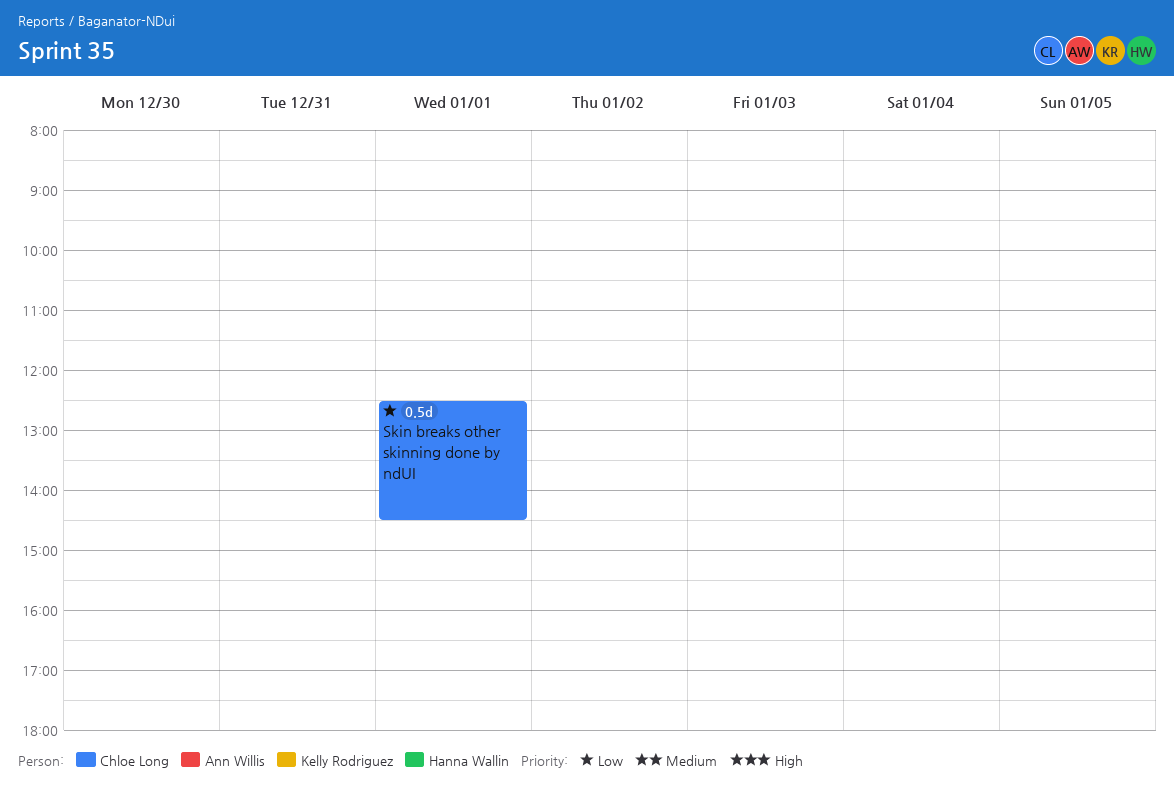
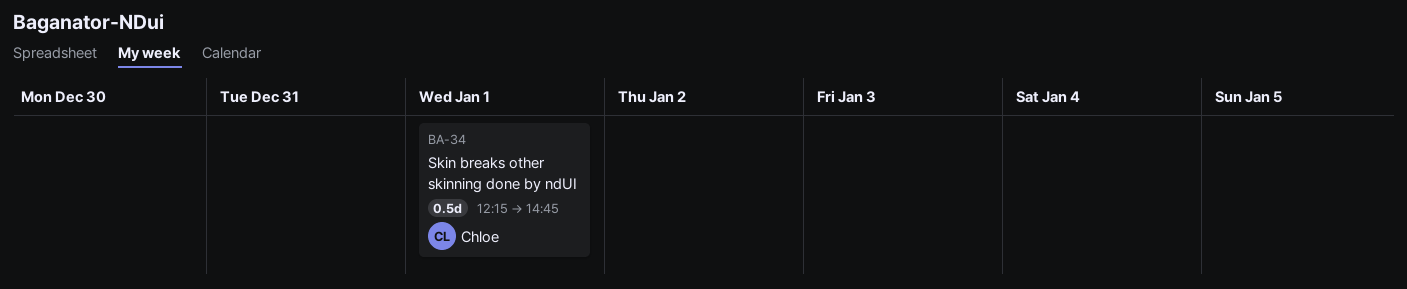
Skin breaks other skinning done by ndUI, begins: 12:30 -> 12:15
Skin breaks other skinning done by ndUI, ends: 14:30 -> 14:45

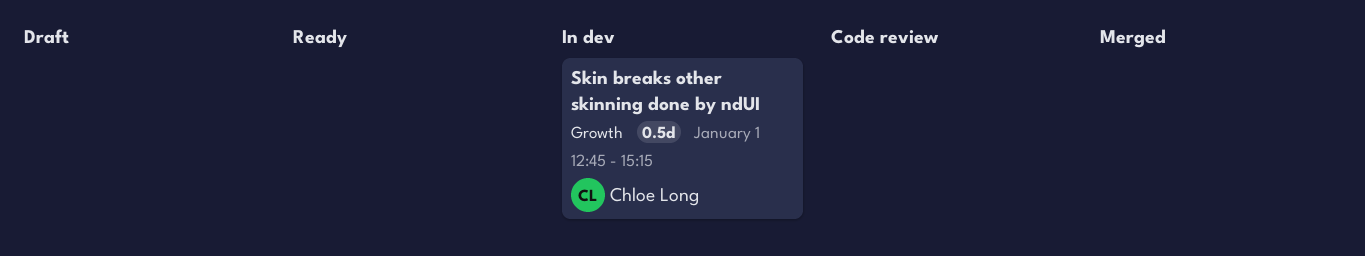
Skin breaks other skinning done by ndUI, begins: 12:15 -> 12:45
Skin breaks other skinning done by ndUI, ends: 14:45 -> 15:15

